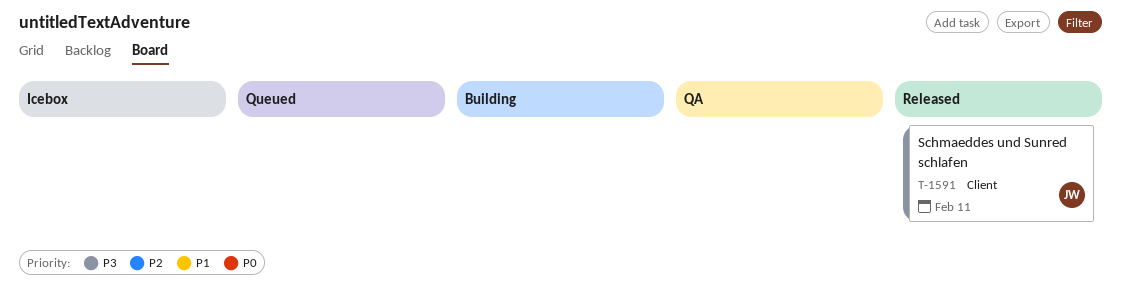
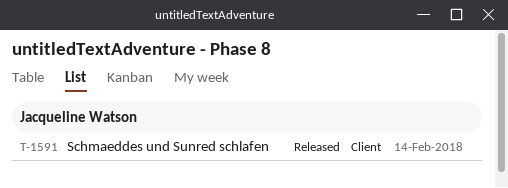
T-1591, due: Feb 11 -> Feb 14

